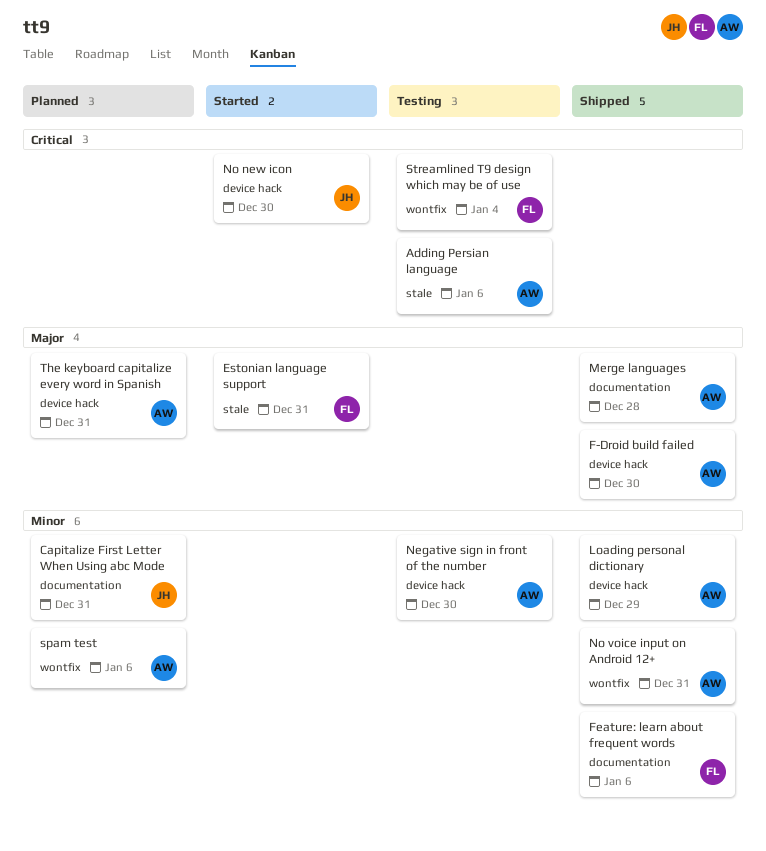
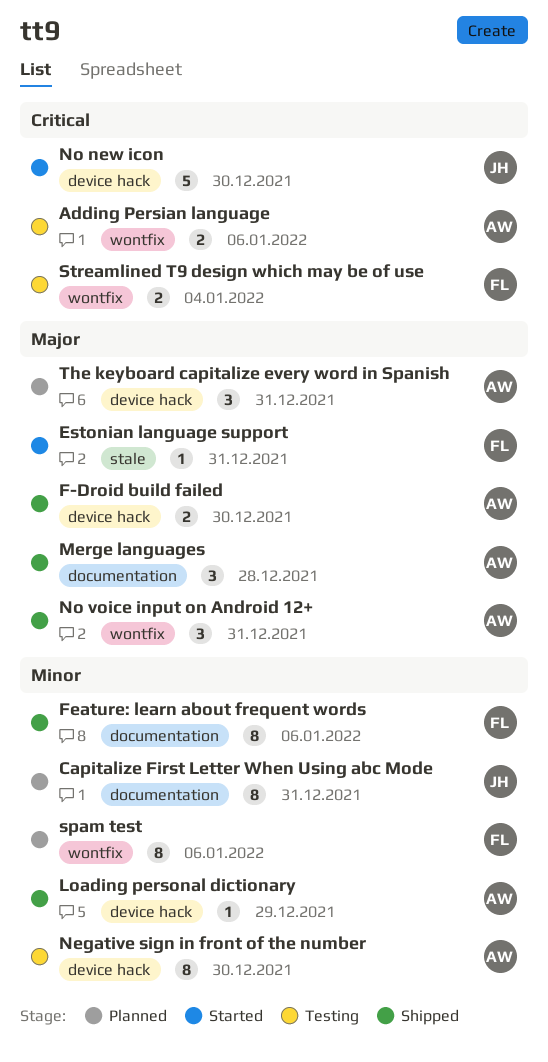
Adding Persian language, label: stale -> wontfix
No voice input on Android 12+, priority: Minor -> Major
spam test, owner: AW -> FL

